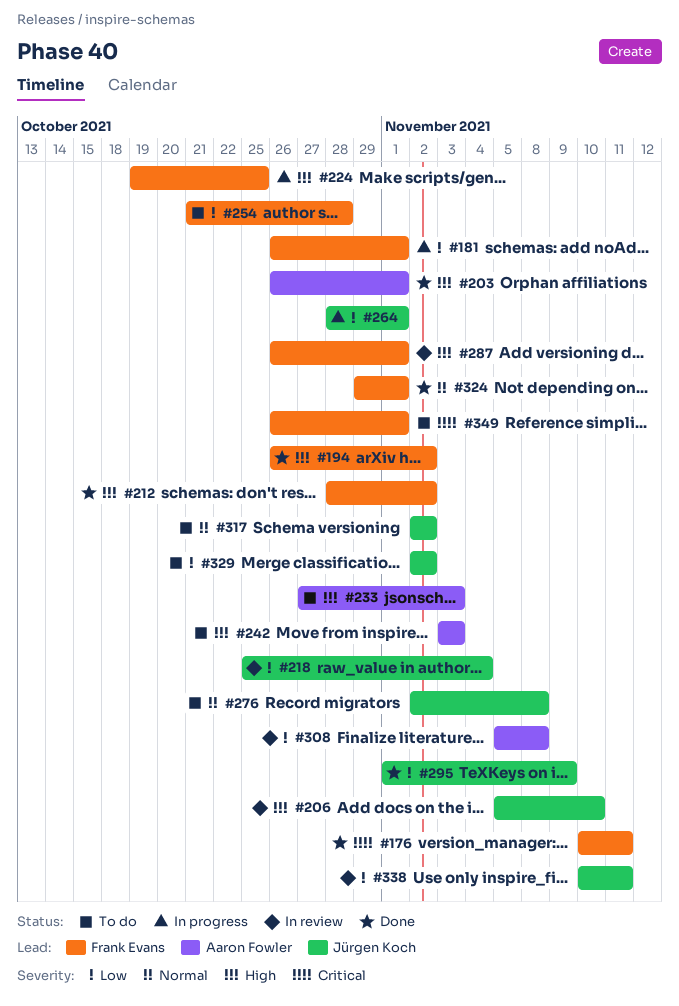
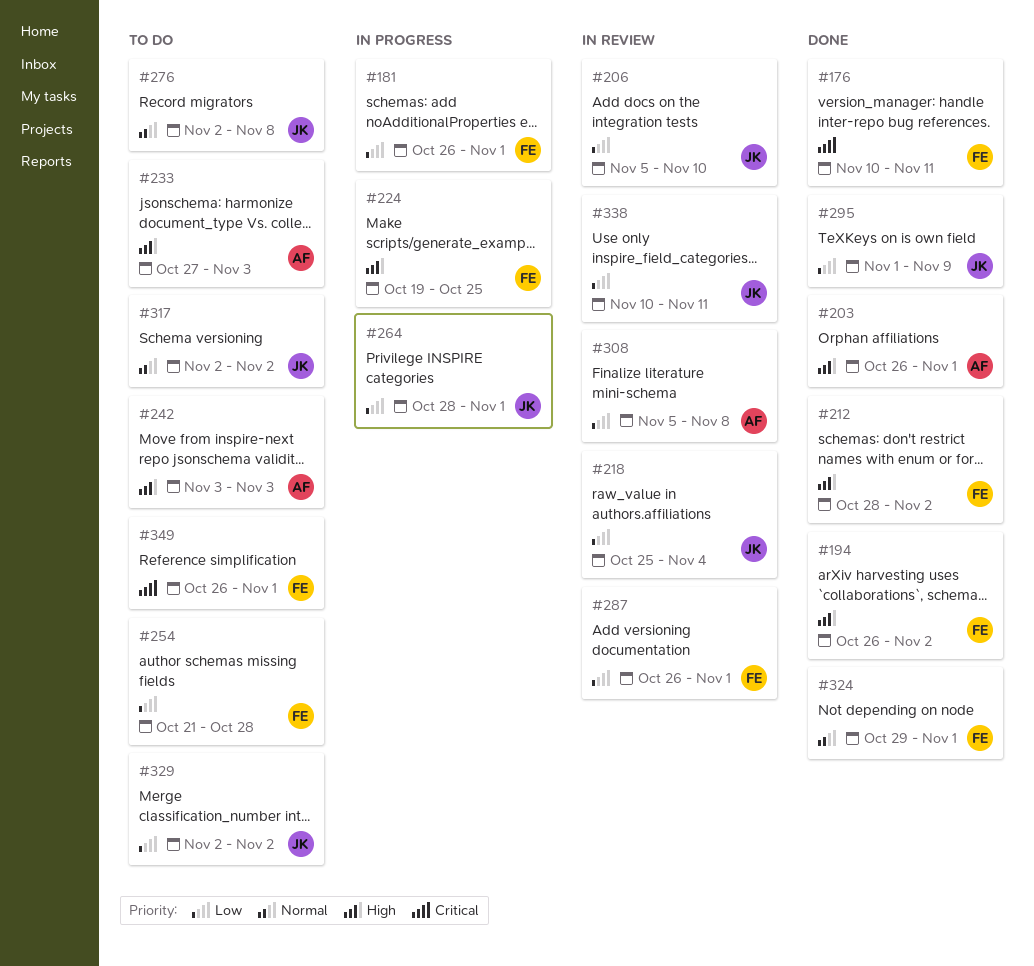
#206, priority: High -> Low
#287, priority: High -> Low

